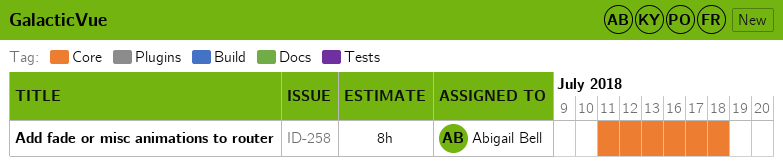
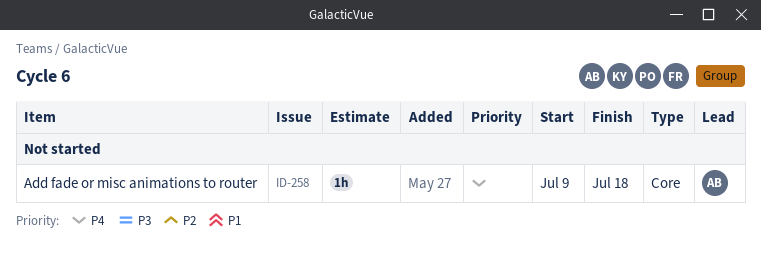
ID-258, estimate: 8h -> 1h
ID-258, start: Jul 11 -> Jul 9

